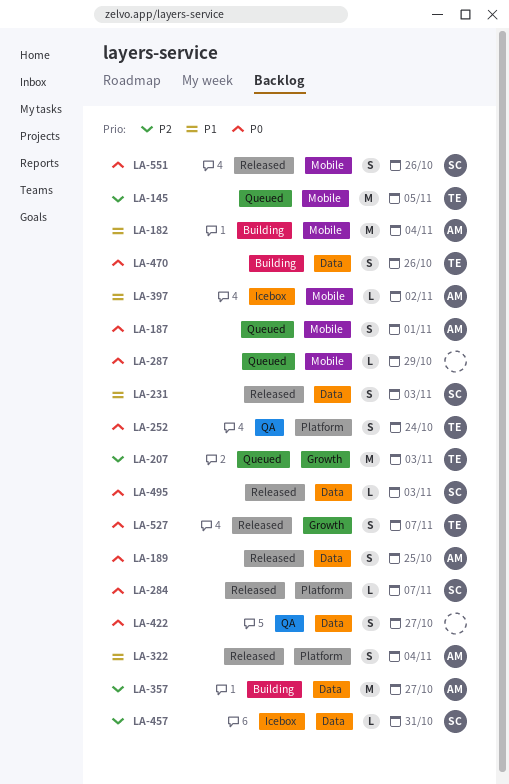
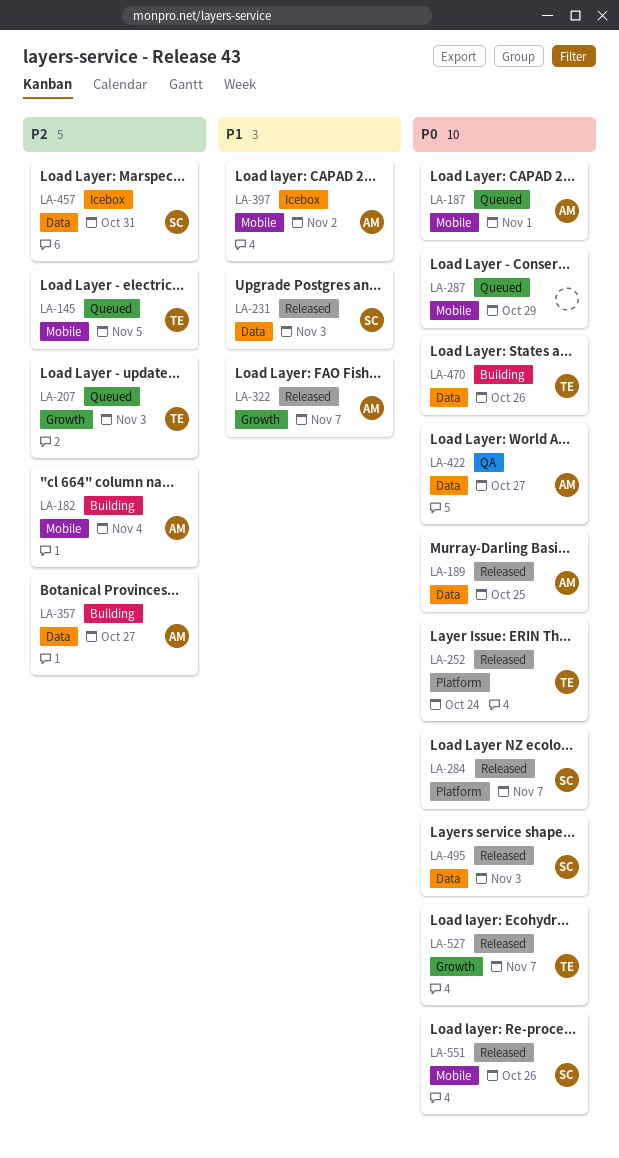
LA-182, priority: P1 -> P2
LA-252, status: QA -> Released
LA-322, label: Platform -> Growth
LA-322, due: Nov 4 -> Nov 7
LA-422, owner: none -> AM

